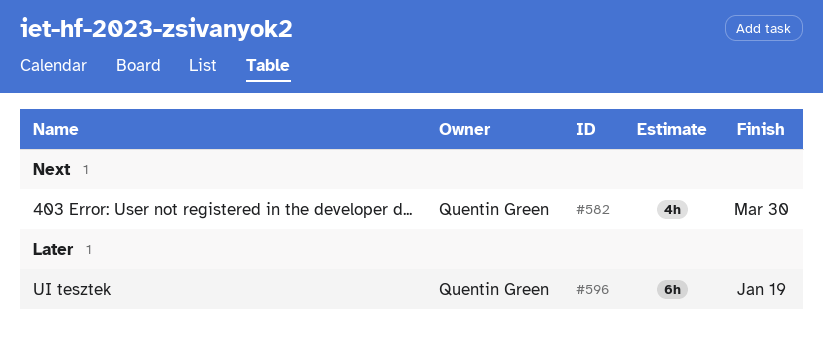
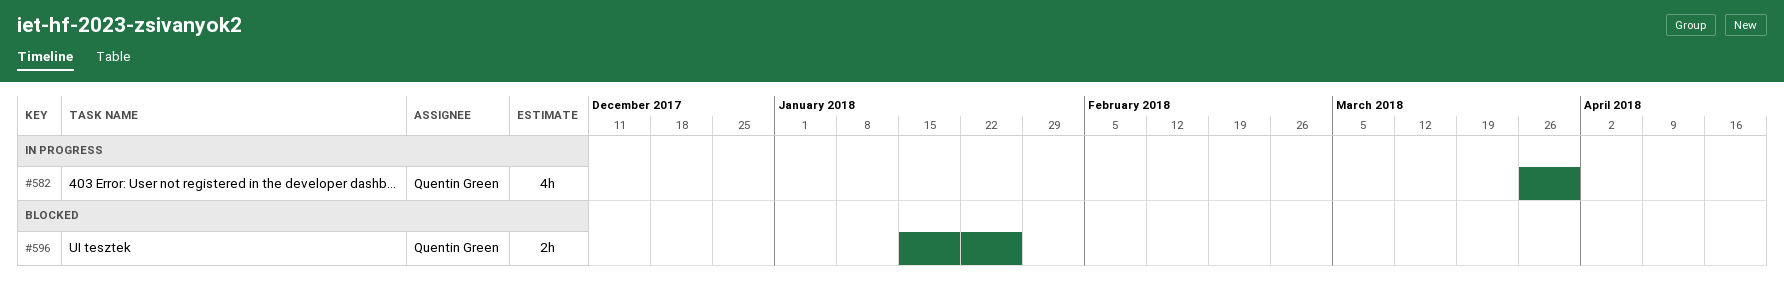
#596, estimate: 6h -> 2h
#596, due: Jan 19 -> Jan 26

